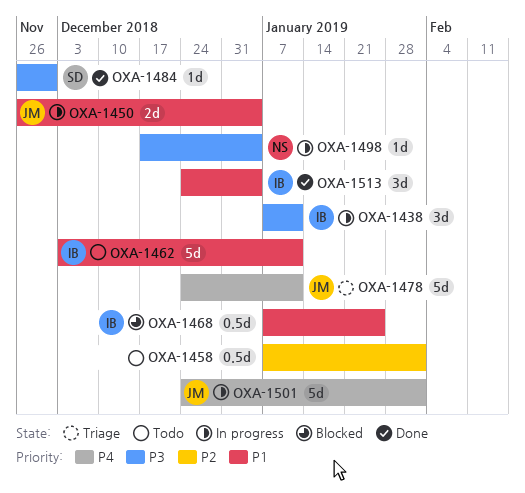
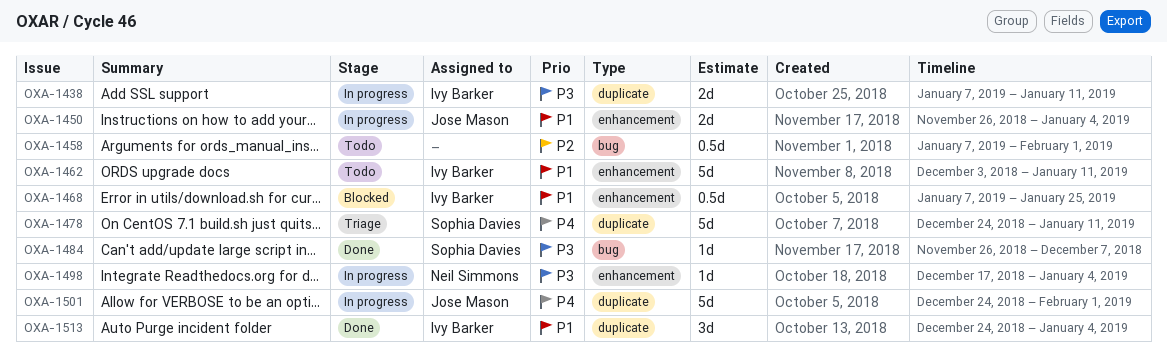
OXA-1438, estimate: 3d -> 2d
OXA-1478, owner: Jose Mason -> Sophia Davies
OXA-1484, due: Nov 30 -> Dec 7

